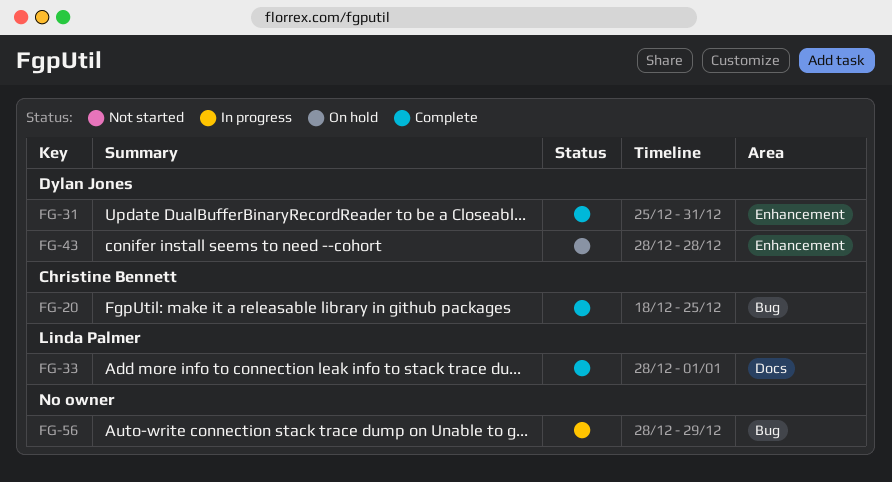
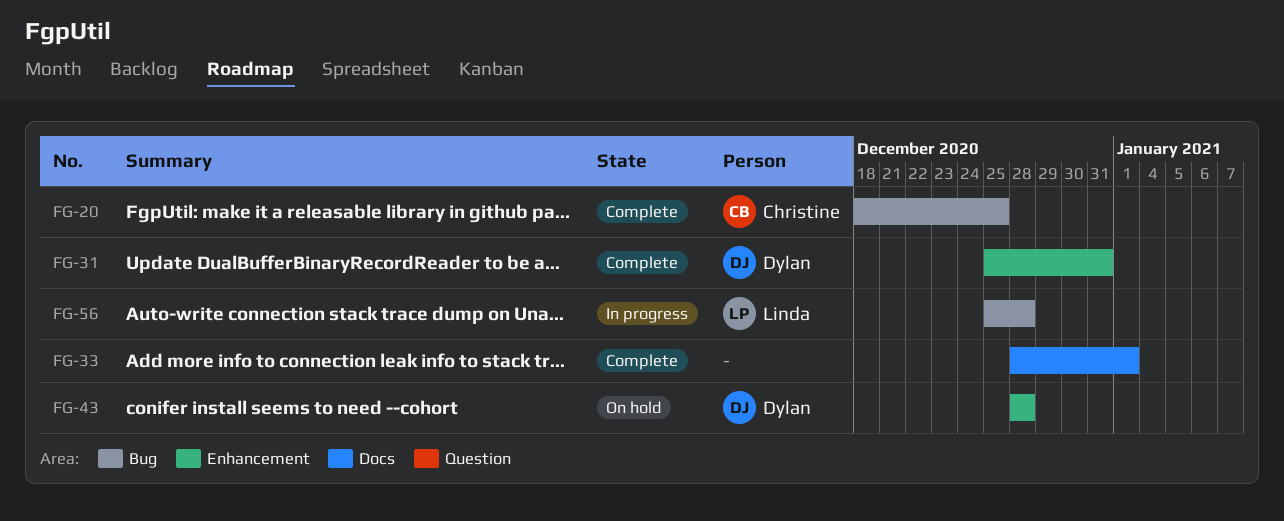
FG-33, owner: Linda Palmer -> none
FG-56, owner: none -> Linda Palmer
FG-56, start: Dec 28 -> Dec 25
FG-56, due: Dec 29 -> Dec 28

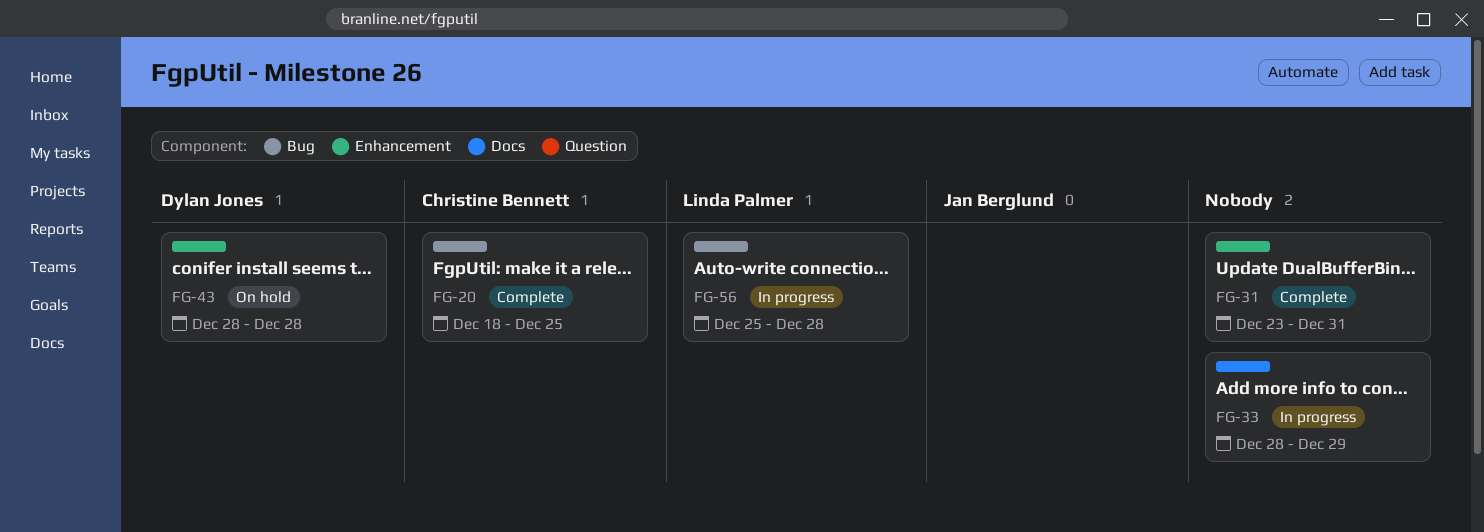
FG-31, owner: Dylan Jones -> none
FG-31, start: Dec 25 -> Dec 23
FG-33, status: Complete -> In progress
FG-33, due: Jan 1 -> Dec 29

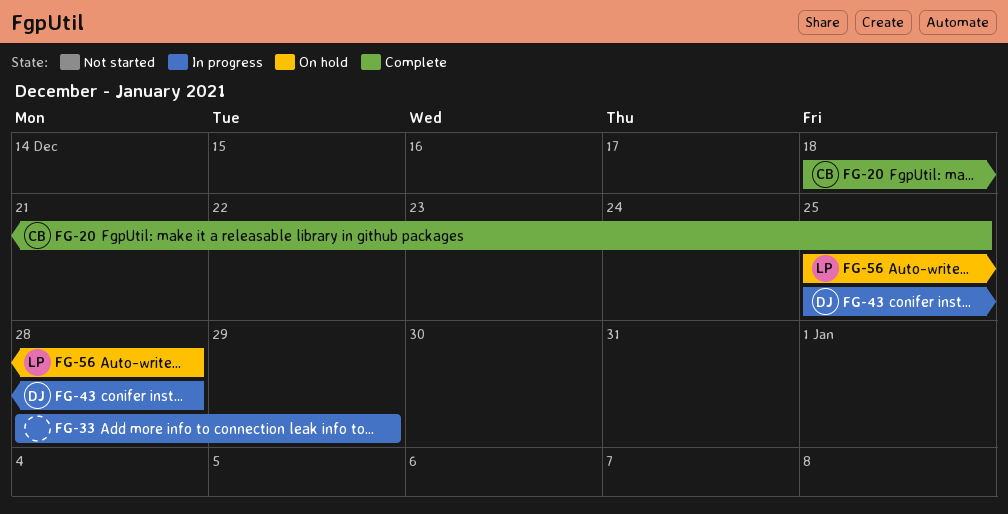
FG-31: present -> none
FG-43, status: On hold -> In progress
FG-43, start: Dec 28 -> Dec 25
FG-56, status: In progress -> On hold

